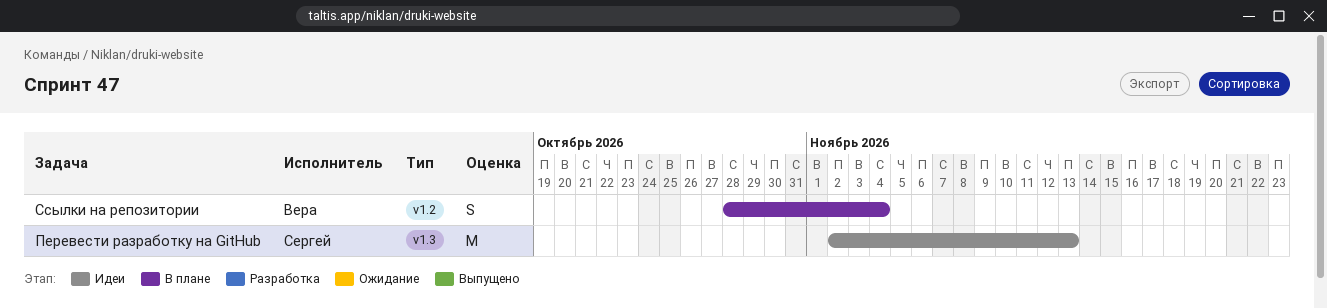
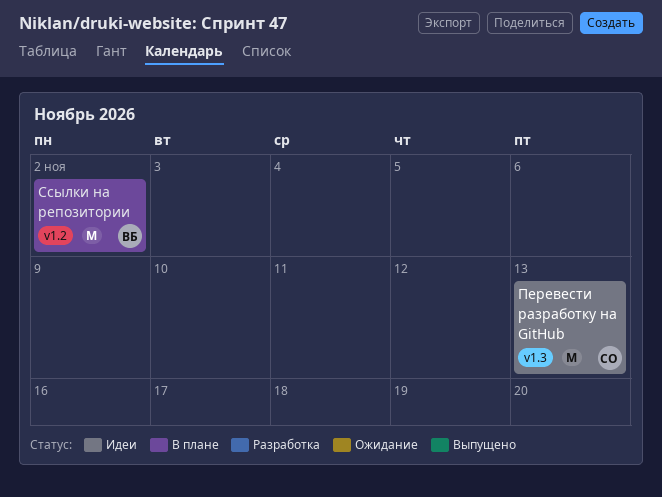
Ссылки на репозитории, estimate: S -> M
Ссылки на репозитории, due: Nov 4 -> Nov 2

